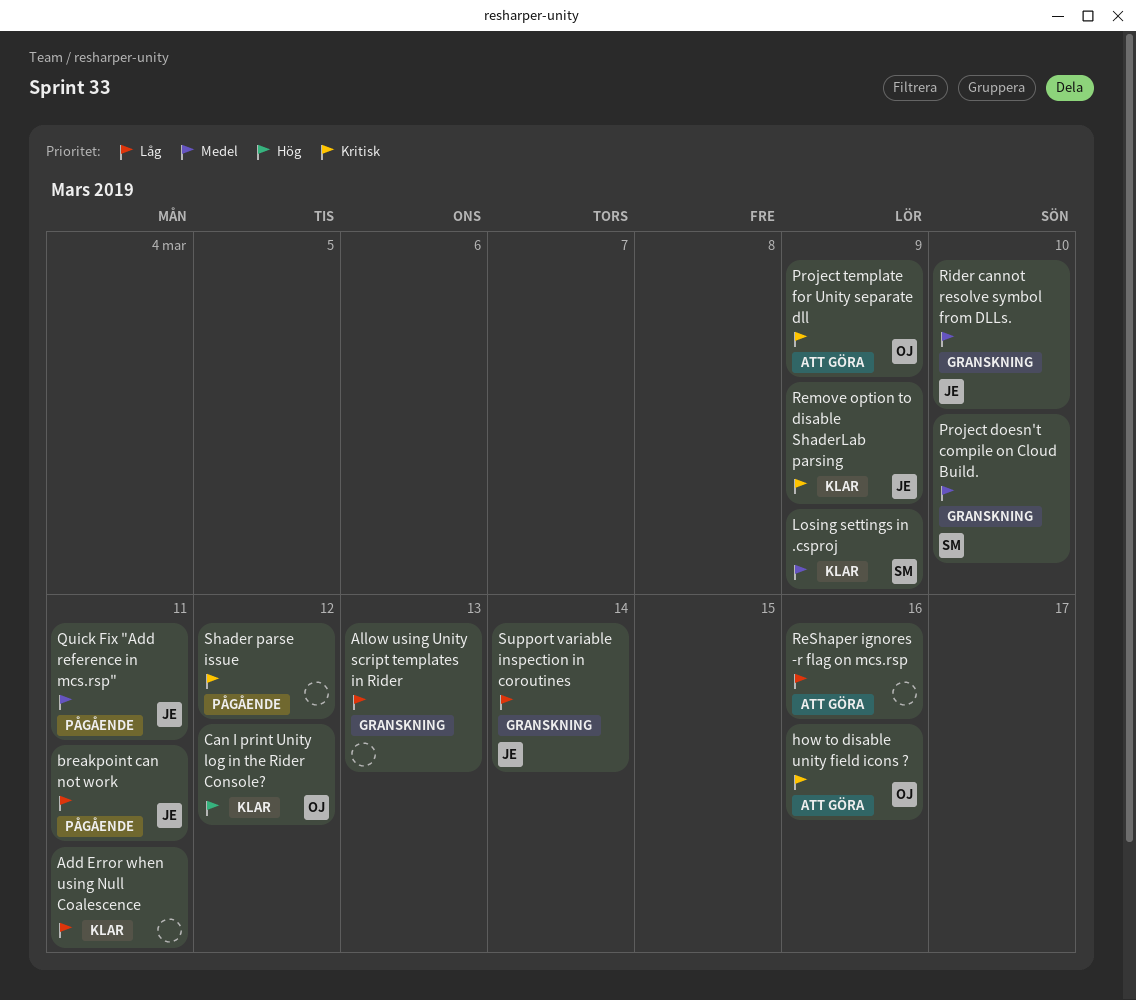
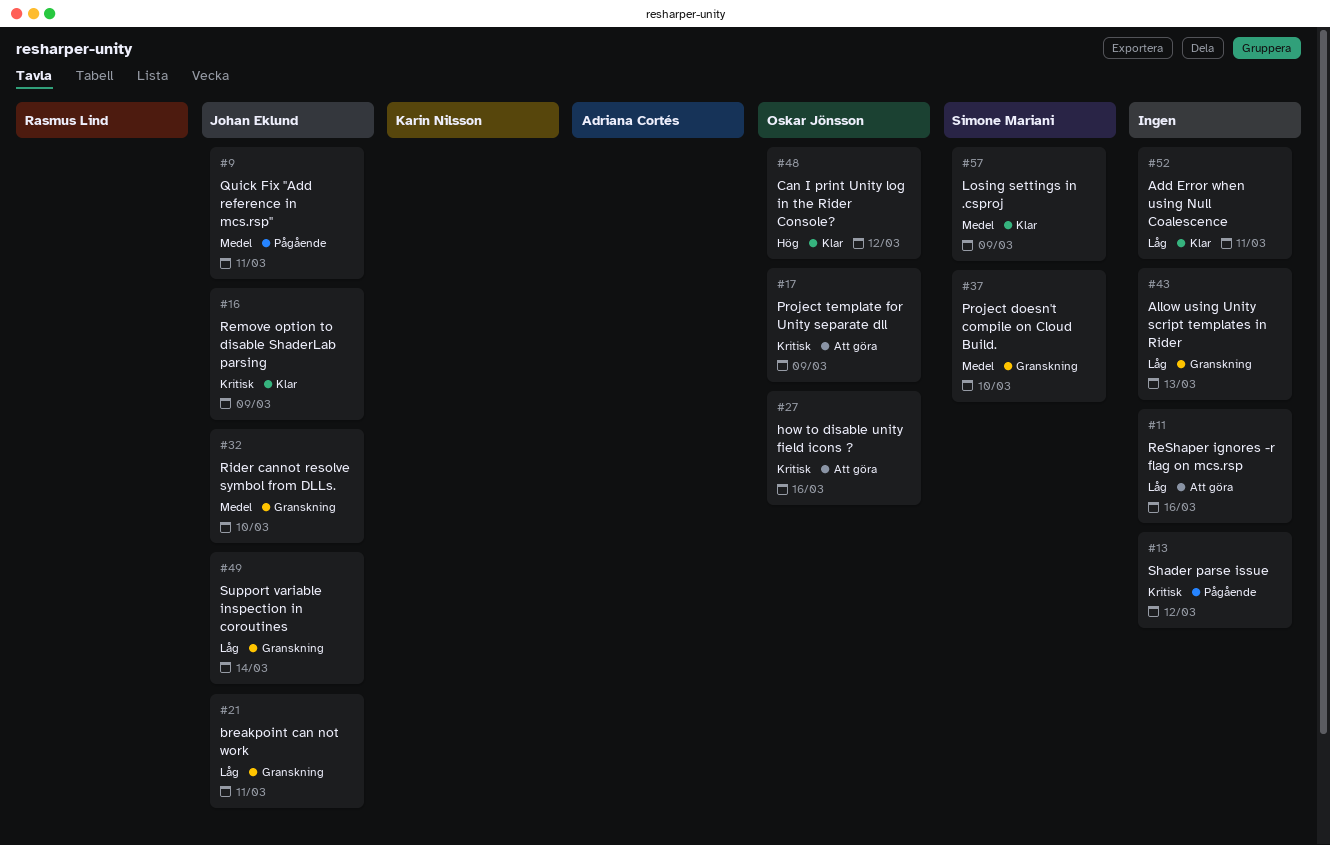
breakpoint can not work, status: Pågående -> Granskning

